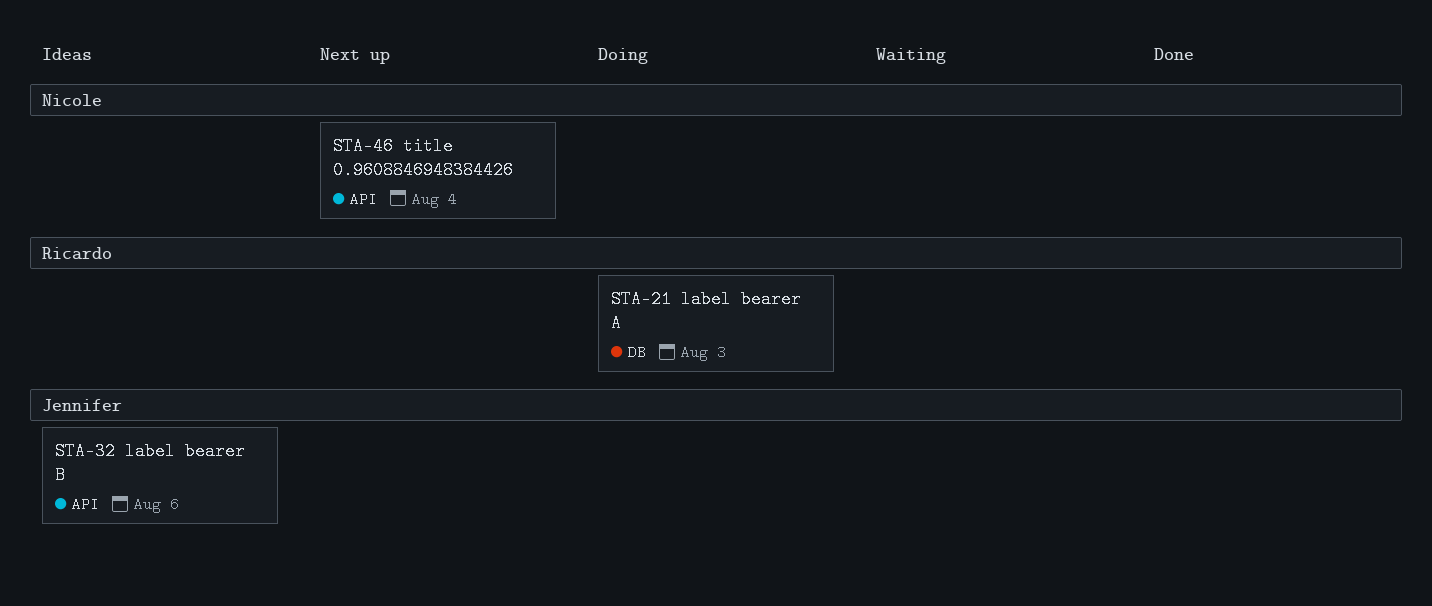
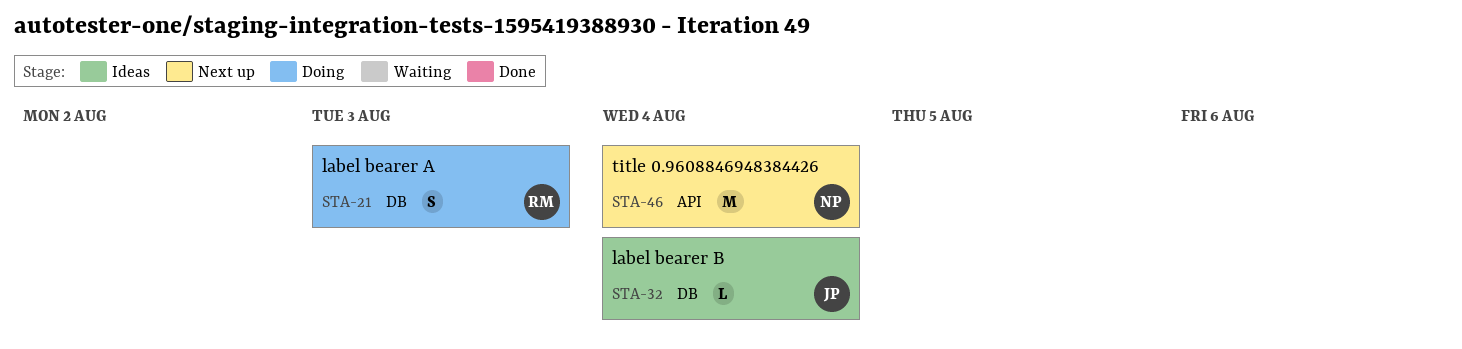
STA-32, label: API -> DB
STA-32, due: Aug 6 -> Aug 4

